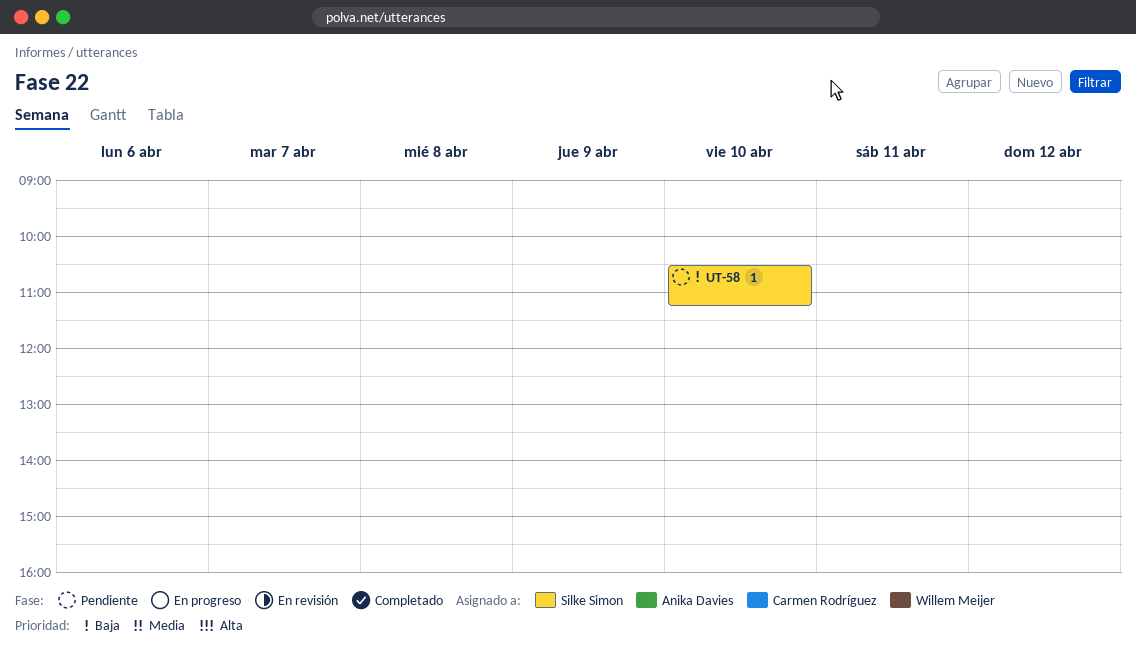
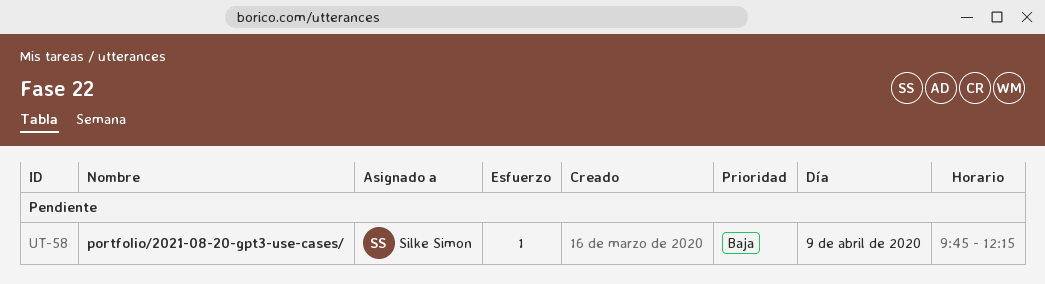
UT-58, day: Apr 10 -> Apr 9
UT-58, begins: 10:30 -> 09:45
UT-58, ends: 11:15 -> 12:15

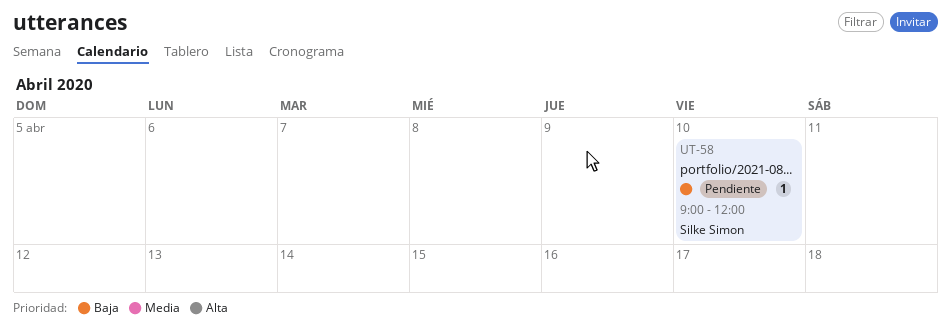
UT-58, day: Apr 9 -> Apr 10
UT-58, begins: 09:45 -> 09:00
UT-58, ends: 12:15 -> 12:00

